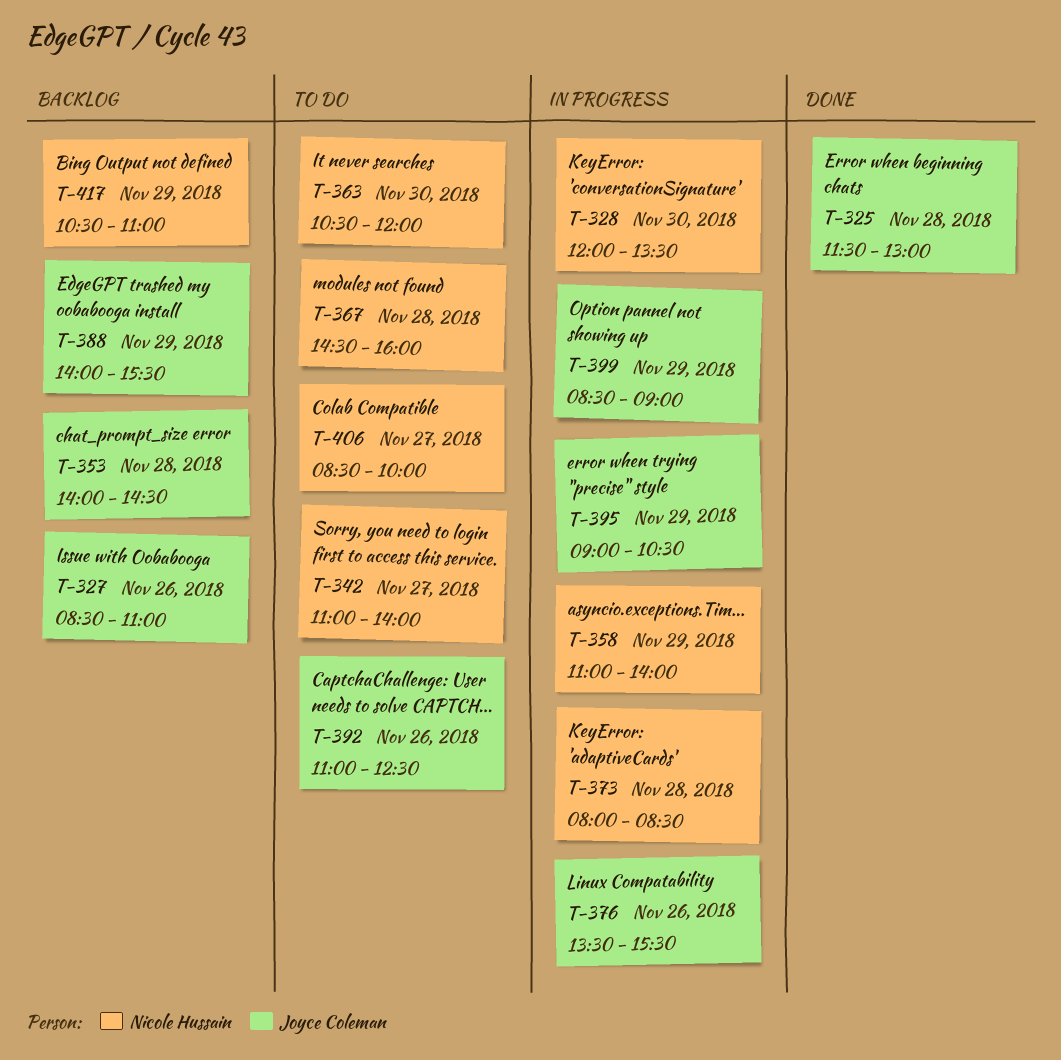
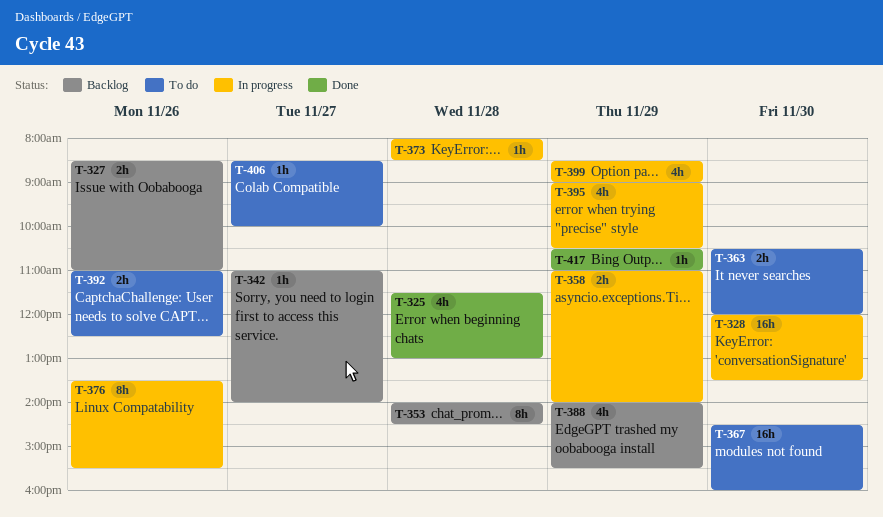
T-342, status: To do -> Backlog
T-367, day: Nov 28 -> Nov 30
T-417, status: Backlog -> Done

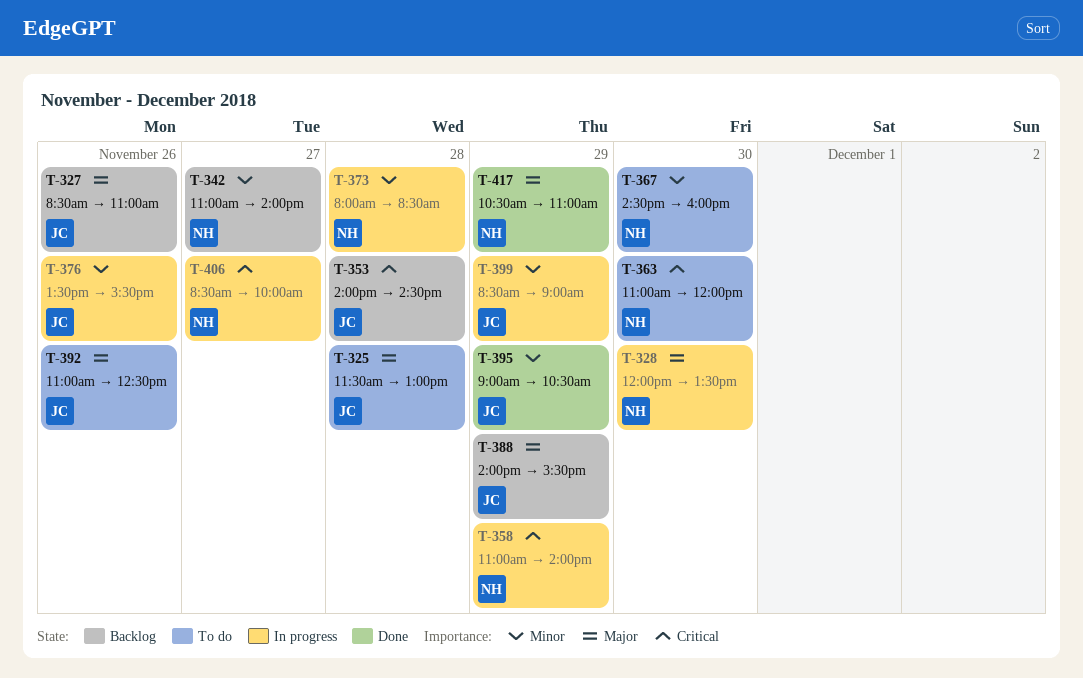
T-325, status: Done -> To do
T-363, begins: 10:30 -> 11:00
T-395, status: In progress -> Done
T-406, status: To do -> In progress

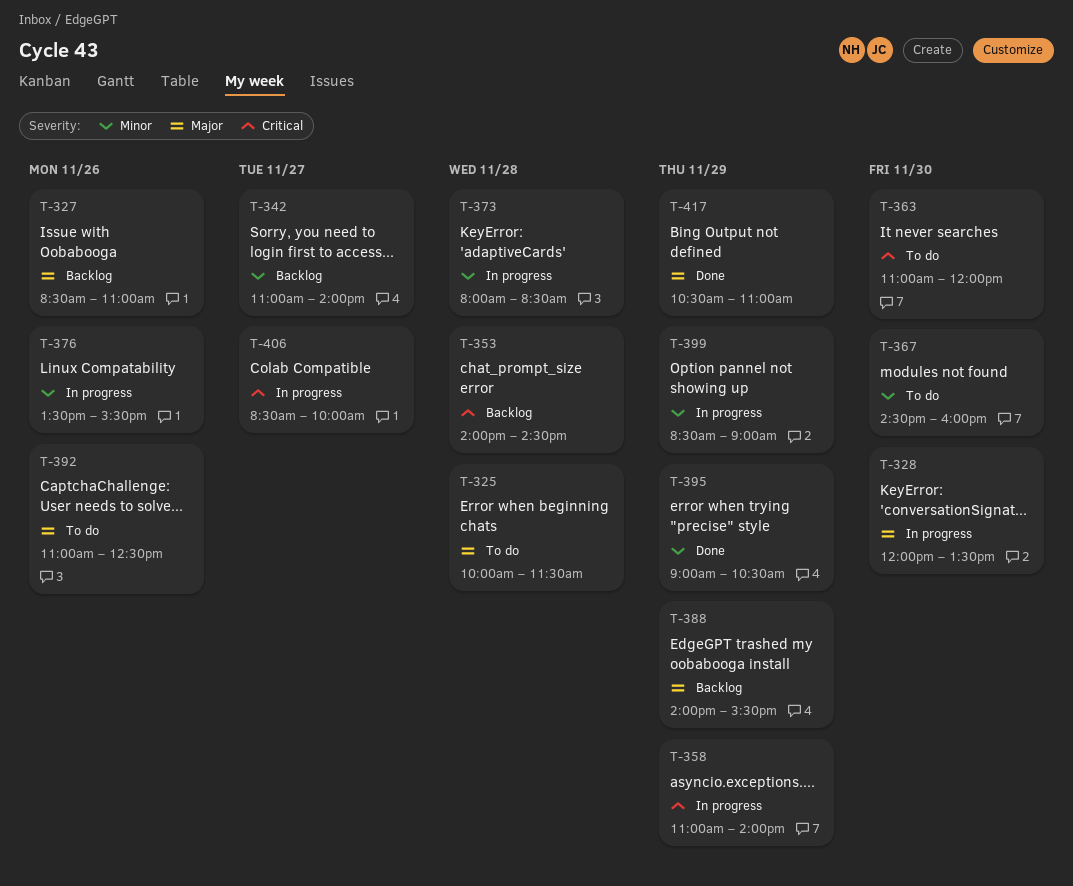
T-325, begins: 11:30 -> 10:00
T-325, ends: 13:00 -> 11:30

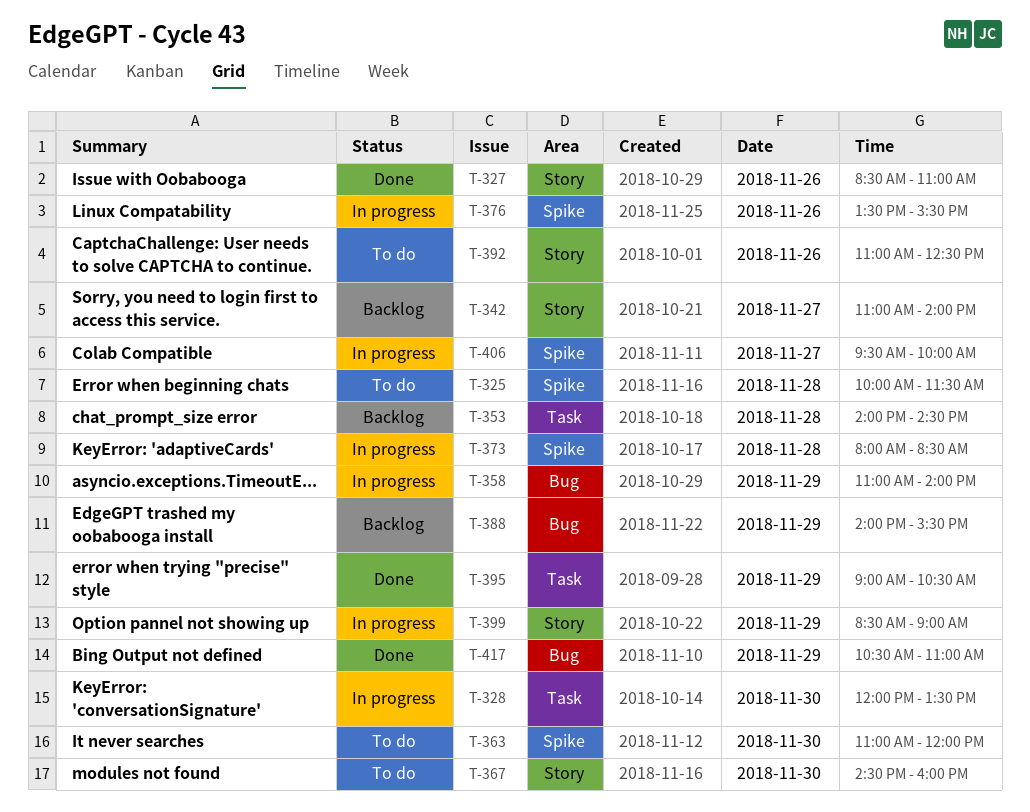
T-327, status: Backlog -> Done
T-406, begins: 08:30 -> 09:30

